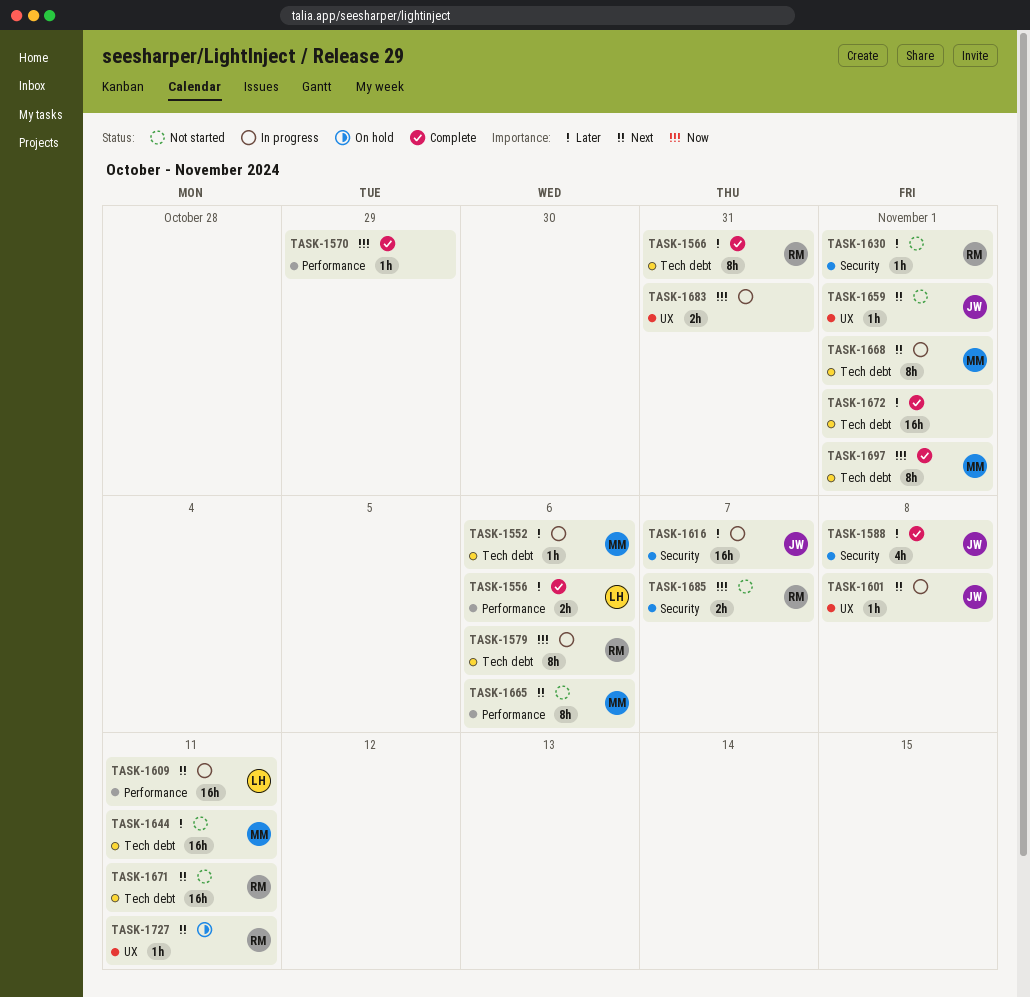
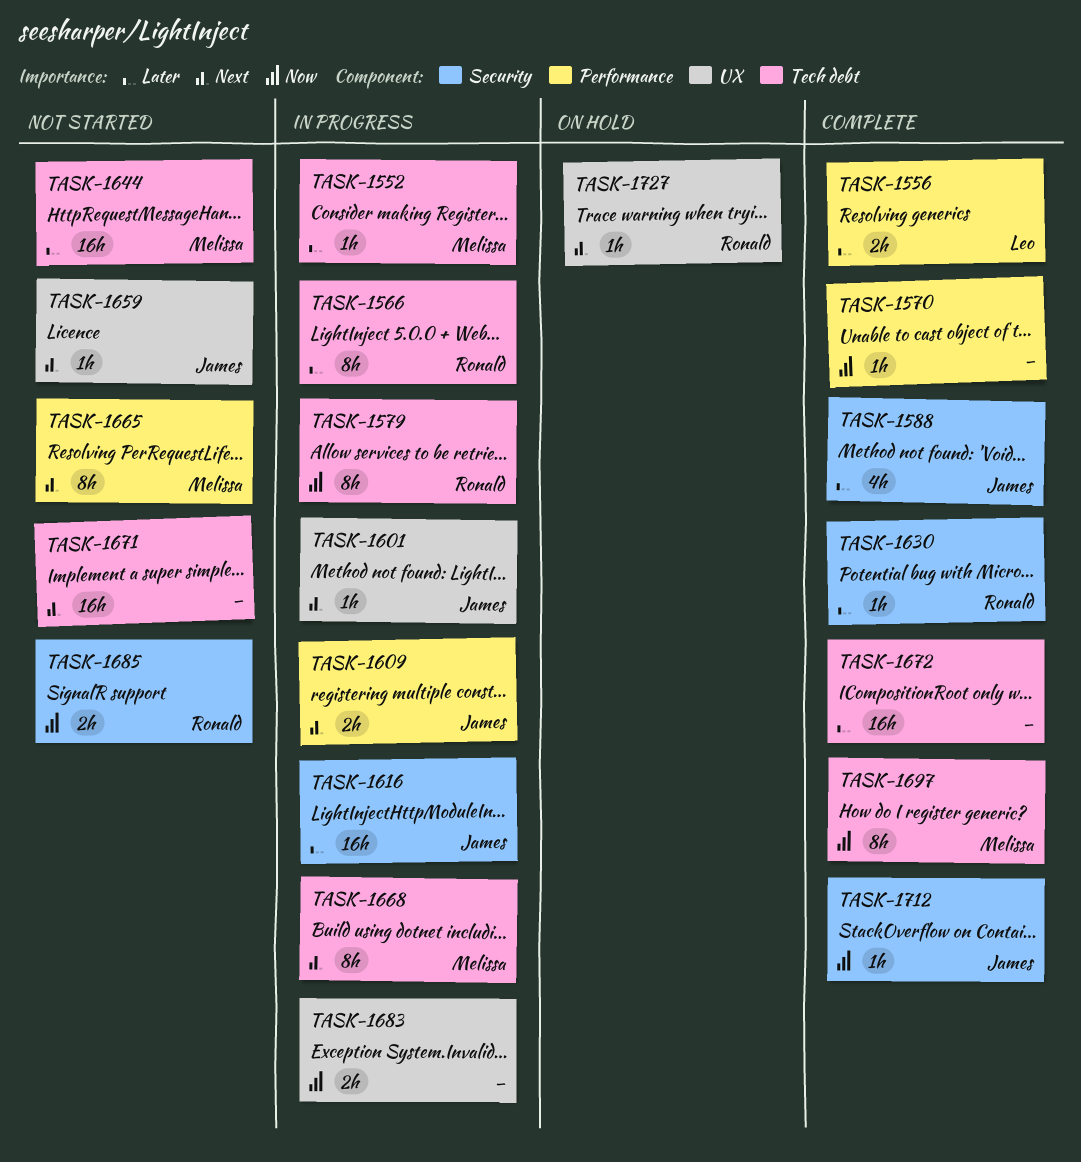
TASK-1566, status: Complete -> In progress
TASK-1609, owner: Leo -> James
TASK-1609, estimate: 16h -> 2h
TASK-1630, status: Not started -> Complete
TASK-1671, owner: Ronald -> none
TASK-1712: none -> present

